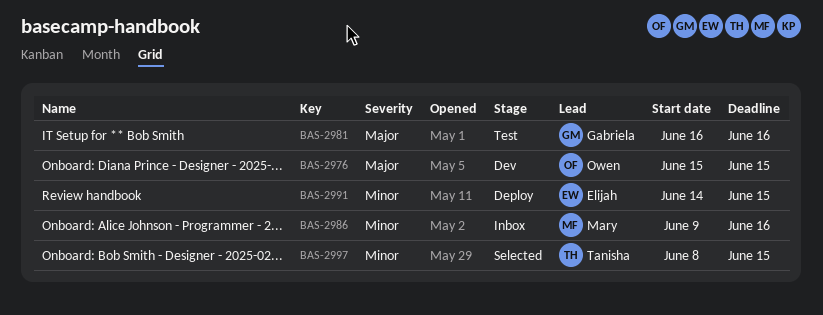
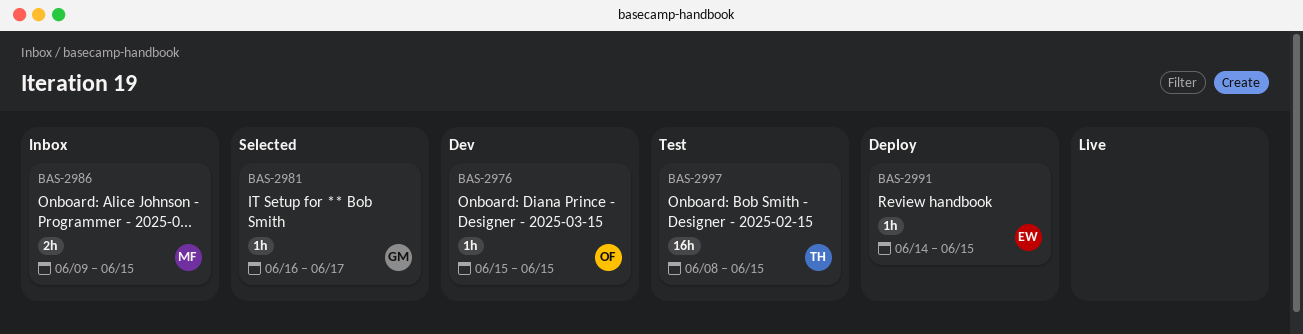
BAS-2981, status: Test -> Selected
BAS-2981, due: Jun 16 -> Jun 17
BAS-2986, due: Jun 16 -> Jun 15
BAS-2997, status: Selected -> Test

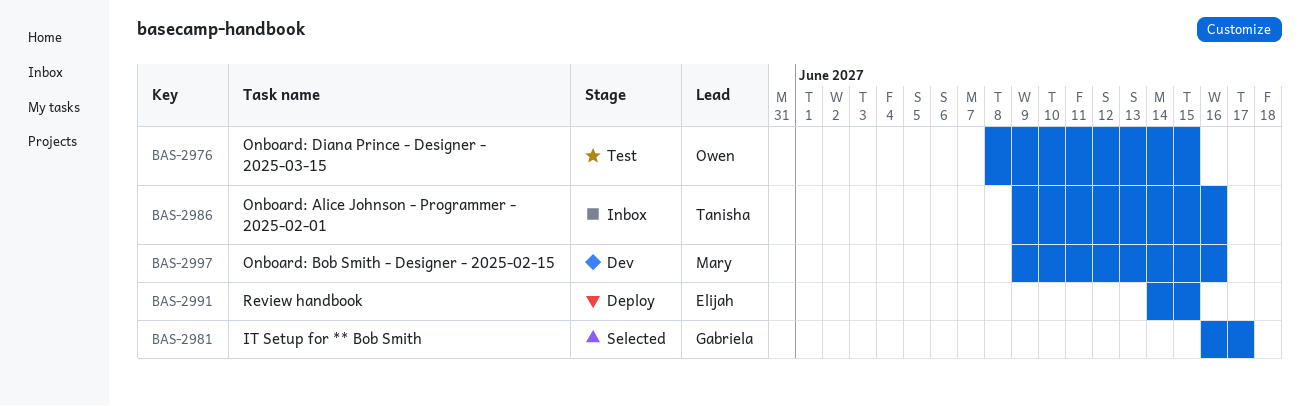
BAS-2976, status: Dev -> Test
BAS-2976, start: Jun 15 -> Jun 8
BAS-2986, owner: Mary -> Tanisha
BAS-2986, due: Jun 15 -> Jun 16
BAS-2997, status: Test -> Dev
BAS-2997, owner: Tanisha -> Mary
BAS-2997, start: Jun 8 -> Jun 9
BAS-2997, due: Jun 15 -> Jun 16

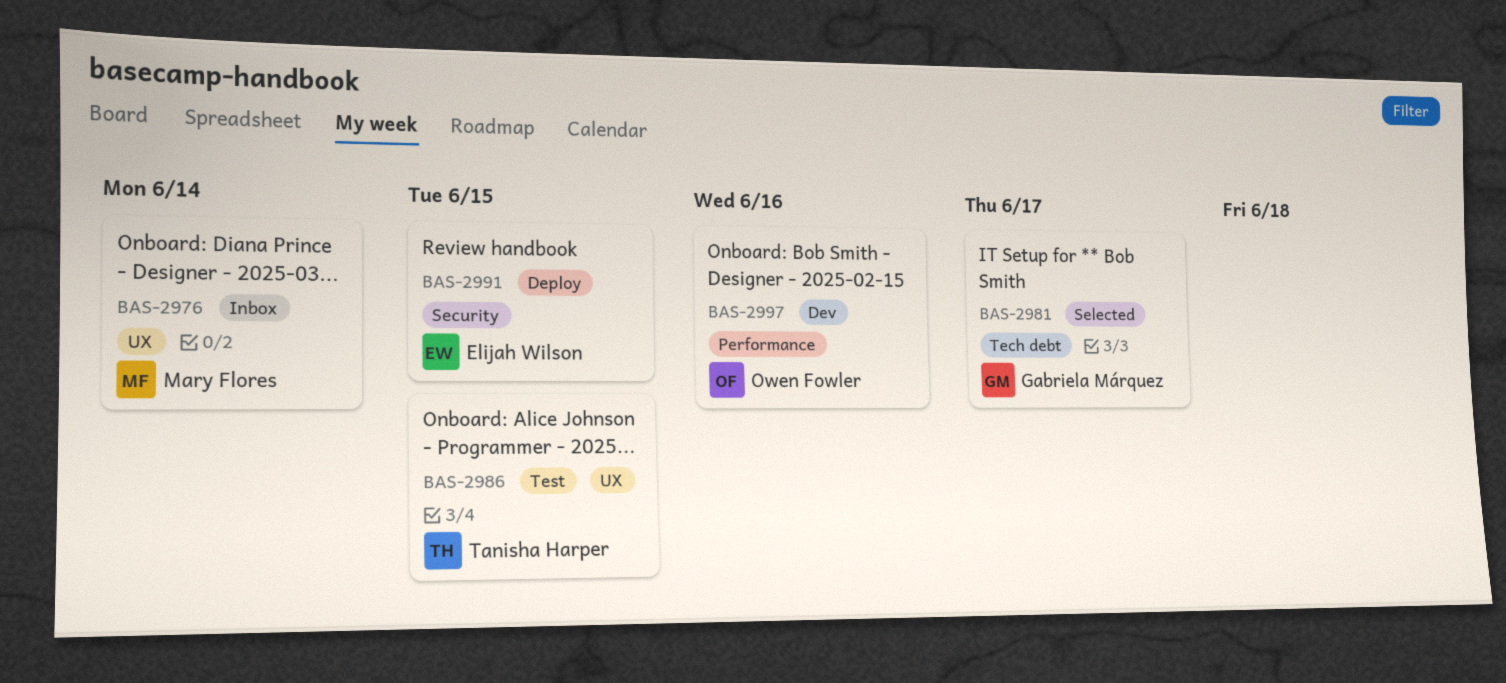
BAS-2976, status: Test -> Inbox
BAS-2976, owner: Owen Fowler -> Mary Flores
BAS-2976, due: Jun 15 -> Jun 14
BAS-2986, status: Inbox -> Test
BAS-2986, due: Jun 16 -> Jun 15
BAS-2997, owner: Mary Flores -> Owen Fowler

